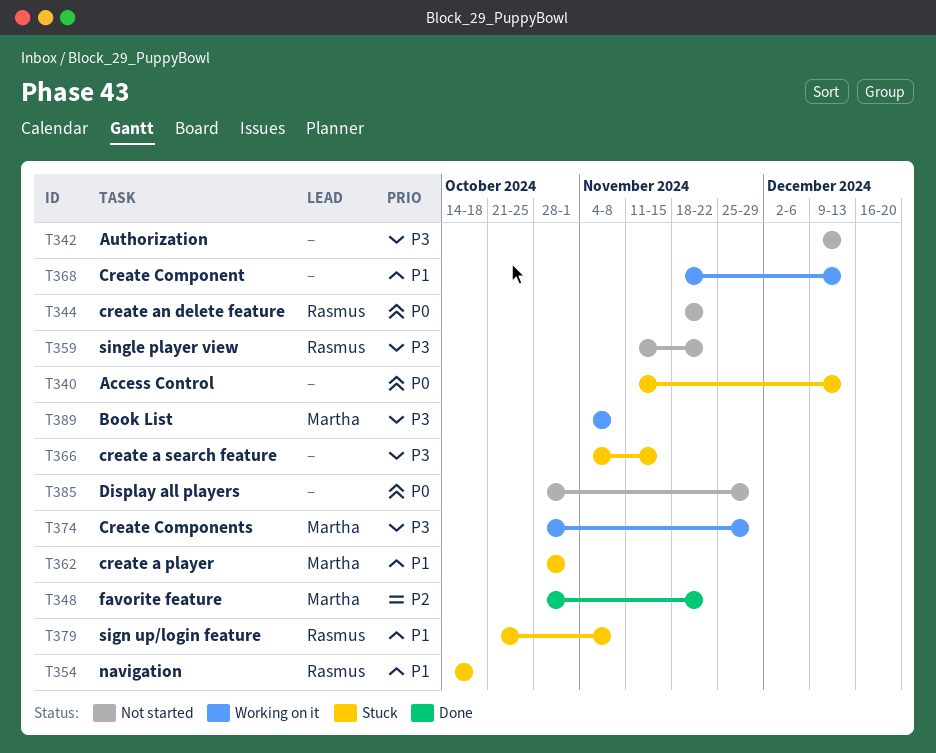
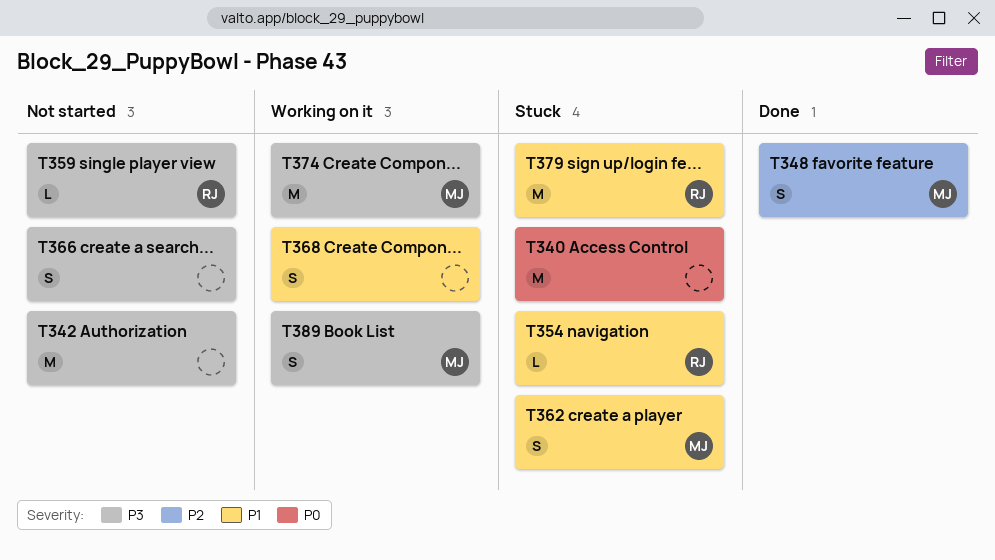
T344: present -> none
T366, status: Stuck -> Not started
T385: present -> none

